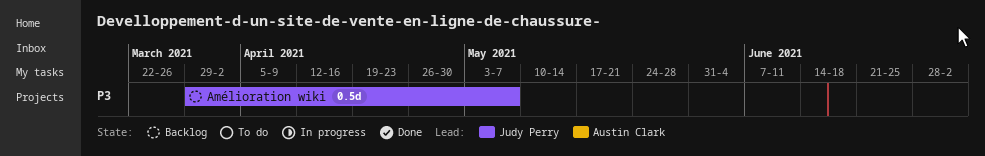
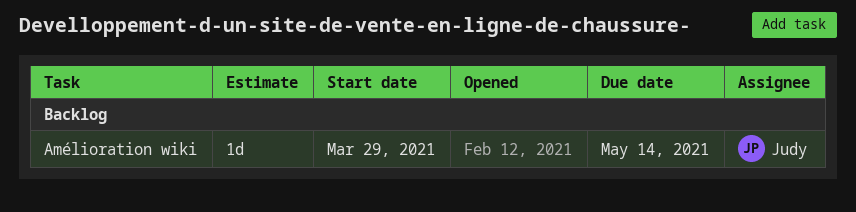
Amélioration wiki, estimate: 0.5d -> 1d
Amélioration wiki, due: May 7 -> May 14

